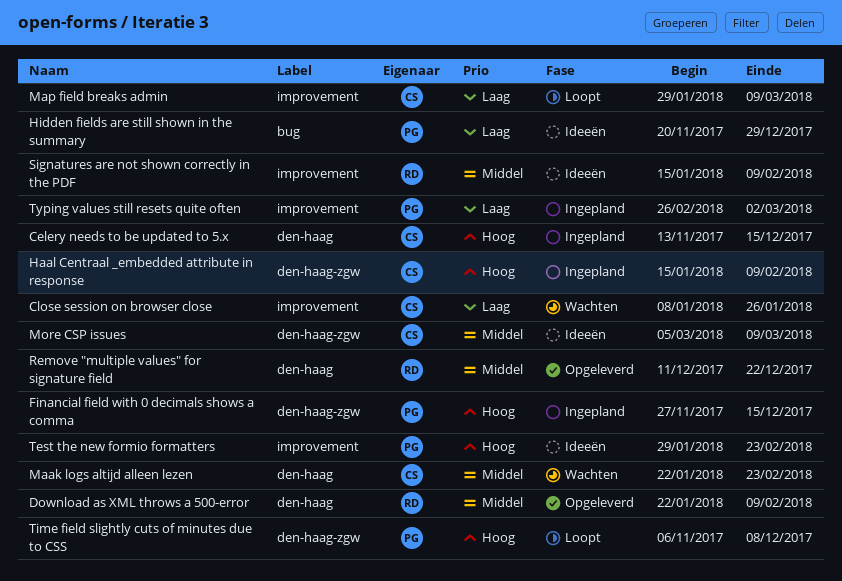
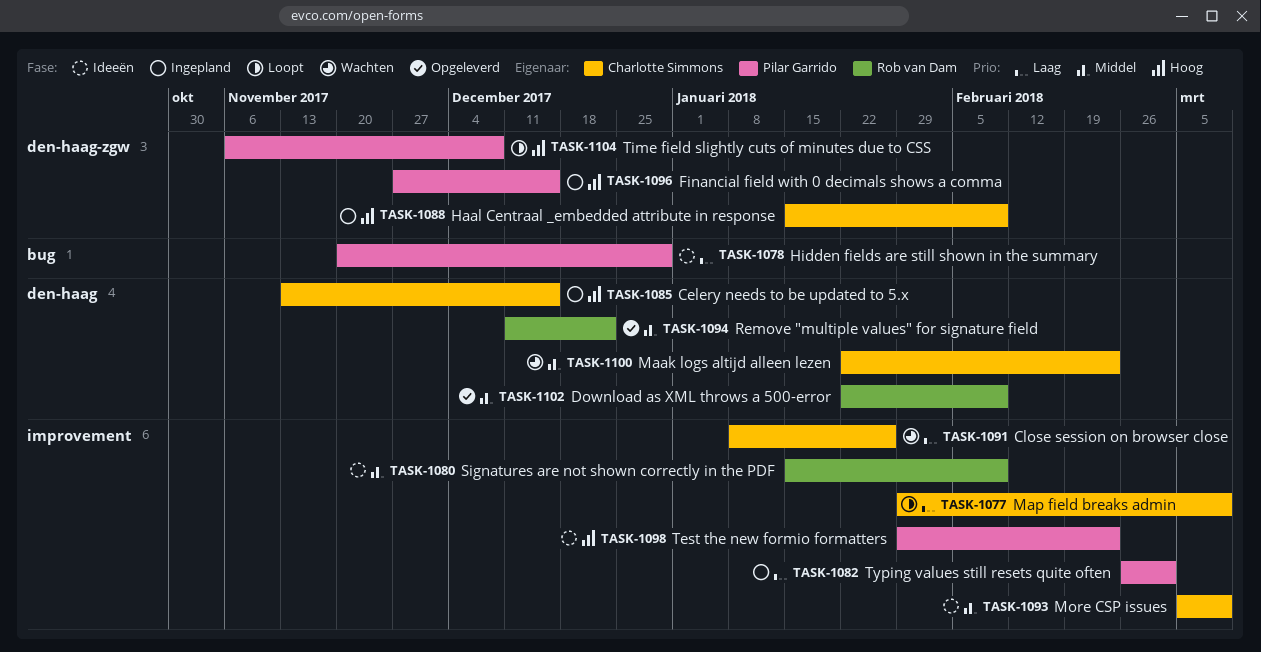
More CSP issues, label: den-haag-zgw -> improvement

